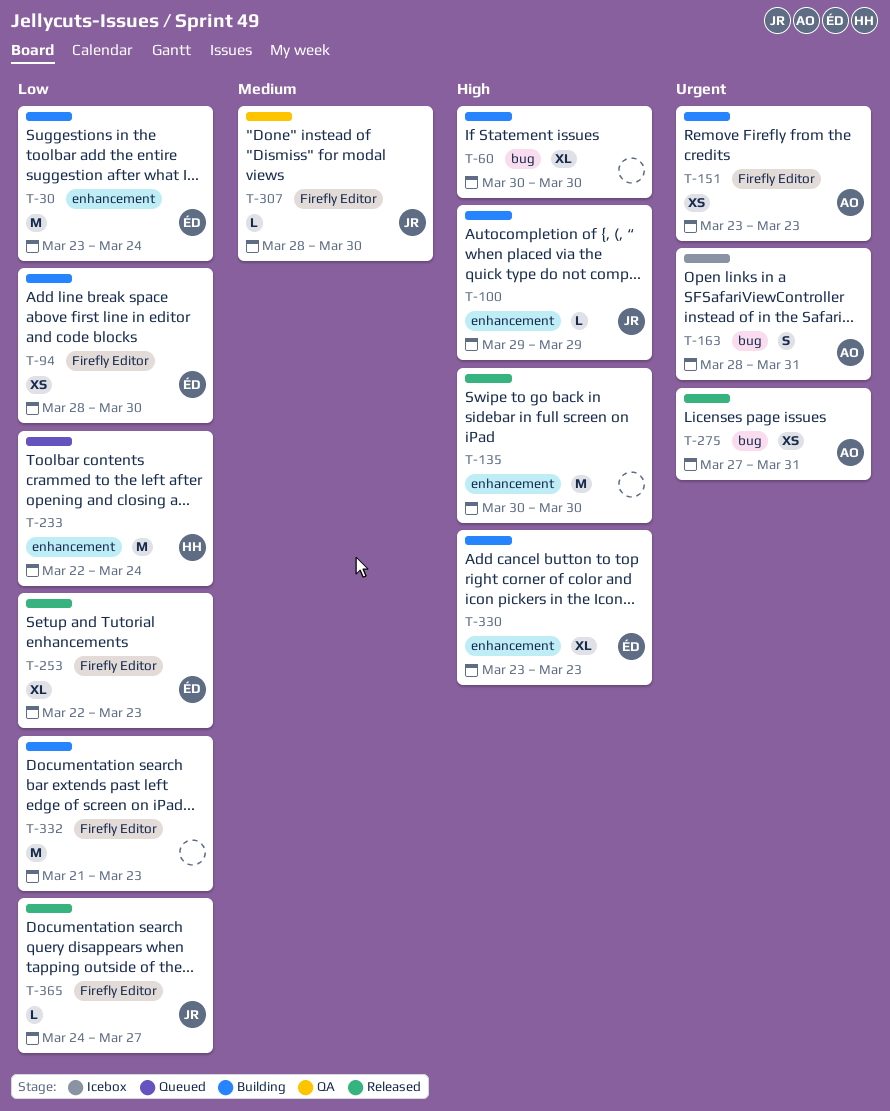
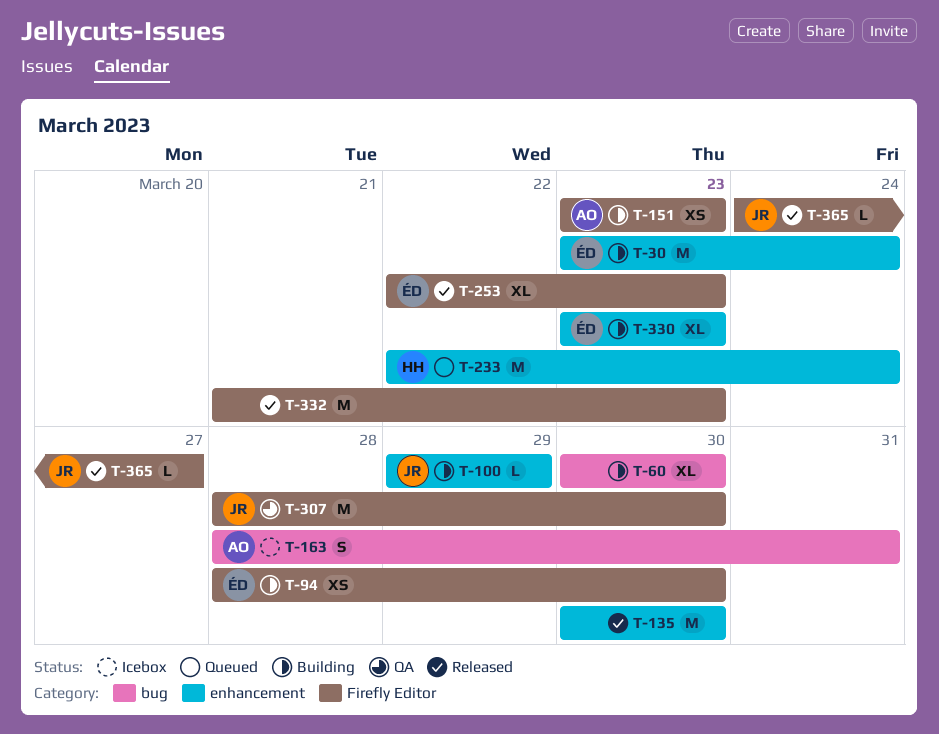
T-275: present -> none
T-307, estimate: L -> M
T-332, status: Building -> Released

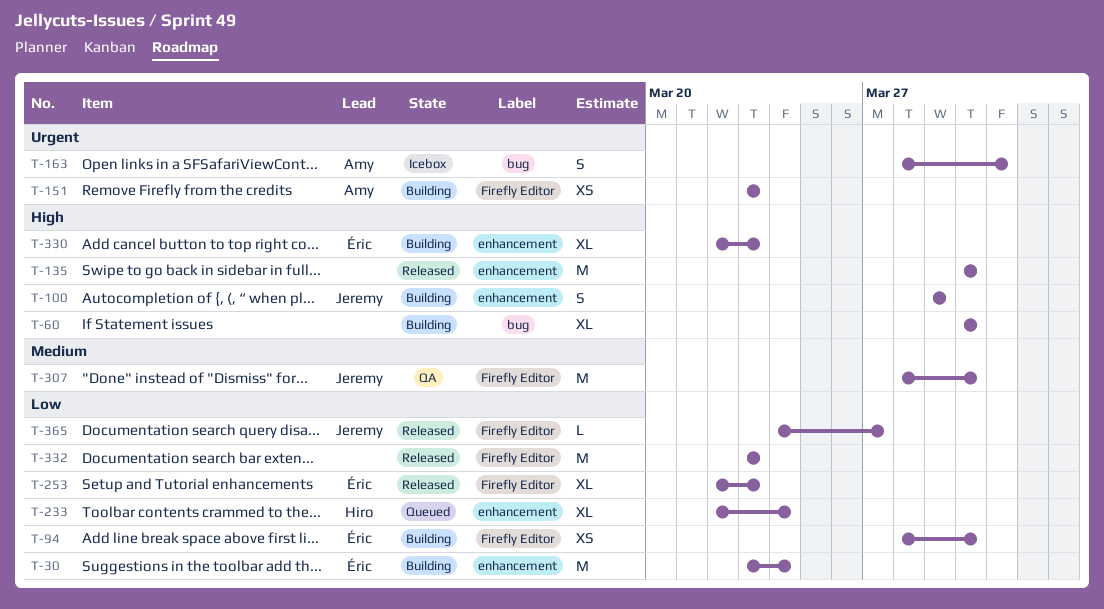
T-100, estimate: L -> S
T-233, estimate: M -> XL
T-330, start: Mar 23 -> Mar 22
T-332, start: Mar 21 -> Mar 23

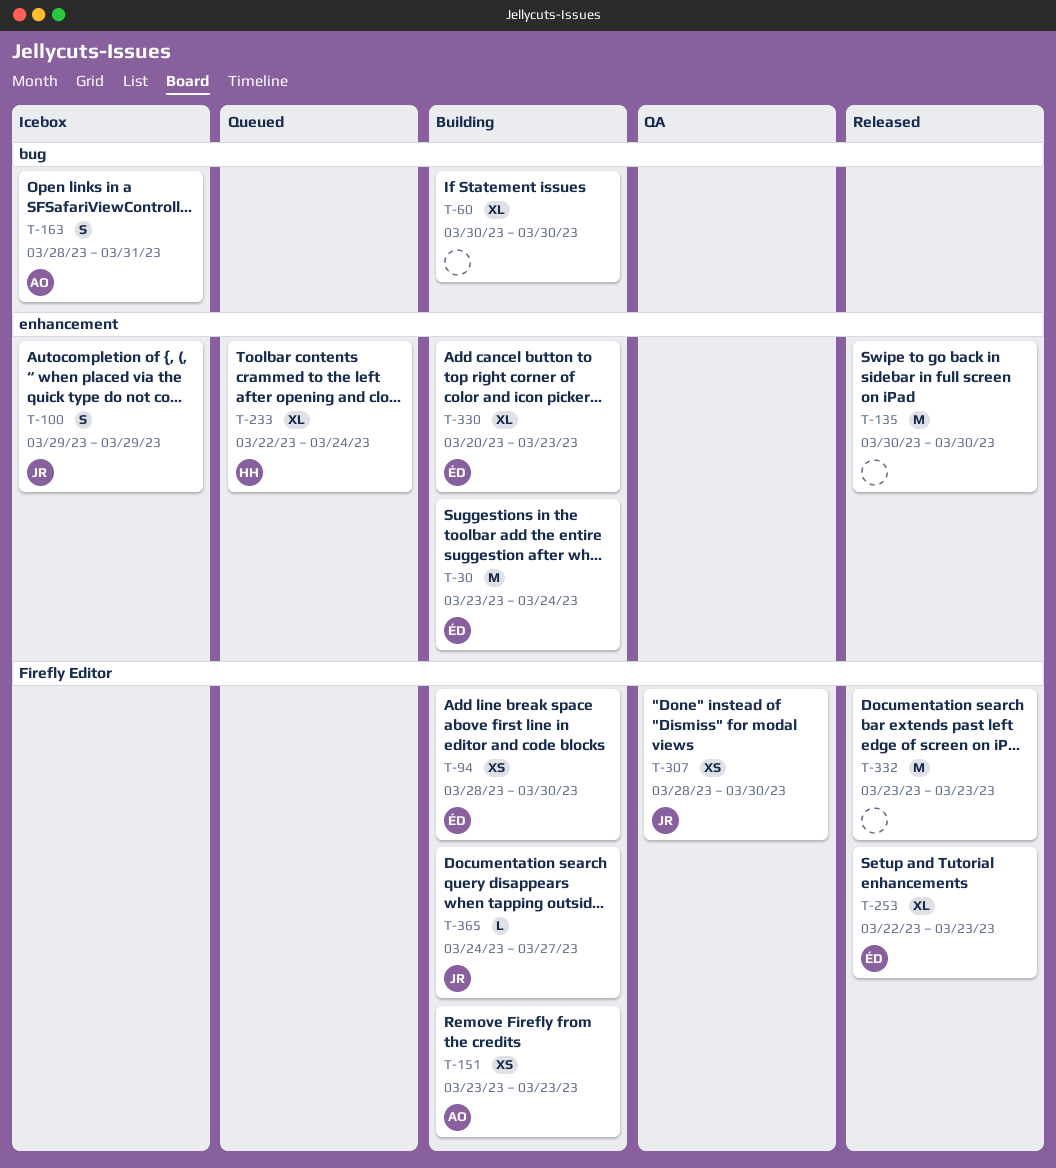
T-100, status: Building -> Icebox
T-307, estimate: M -> XS
T-330, start: Mar 22 -> Mar 20
T-365, status: Released -> Building

